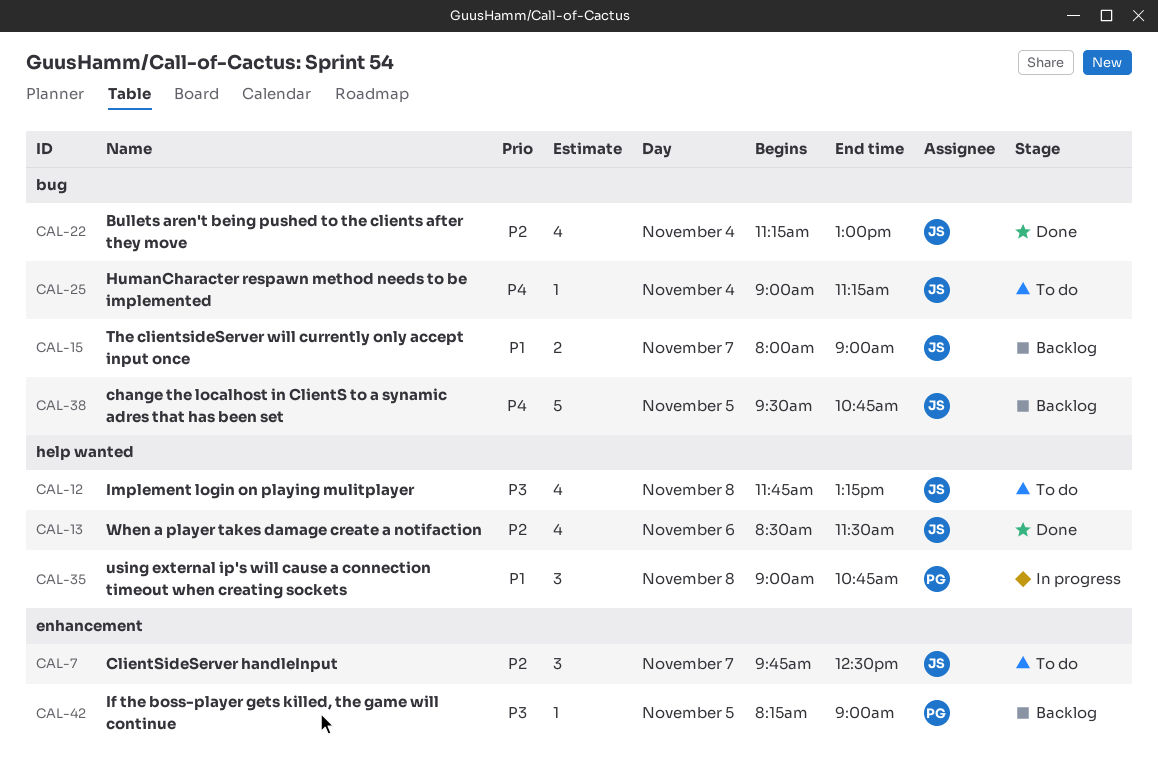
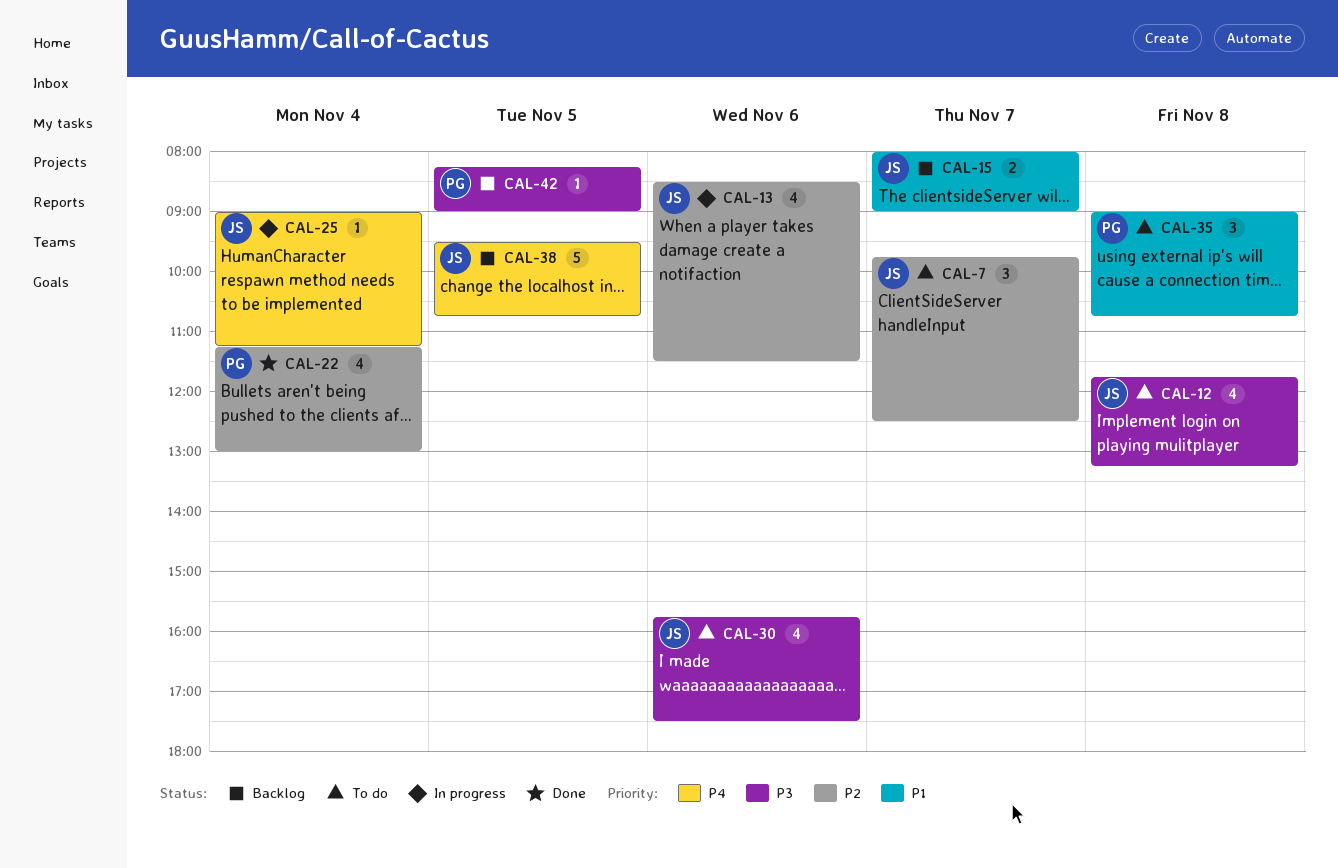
CAL-13, status: Done -> In progress
CAL-22, owner: JS -> PG
CAL-25, status: To do -> In progress
CAL-30: none -> present
CAL-35, status: In progress -> To do

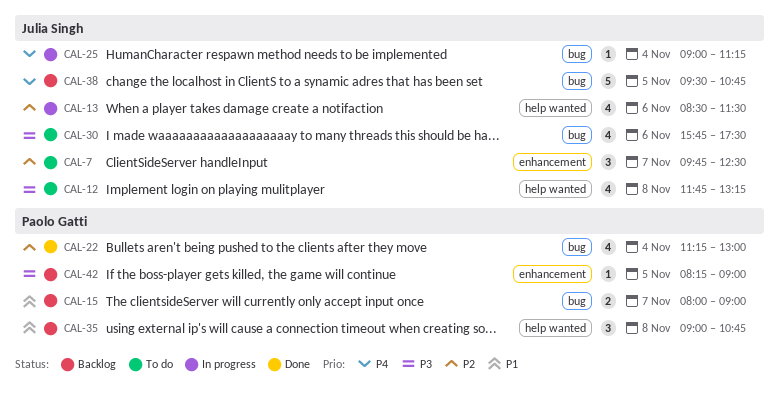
CAL-15, owner: Julia Singh -> Paolo Gatti
CAL-35, status: To do -> Backlog

